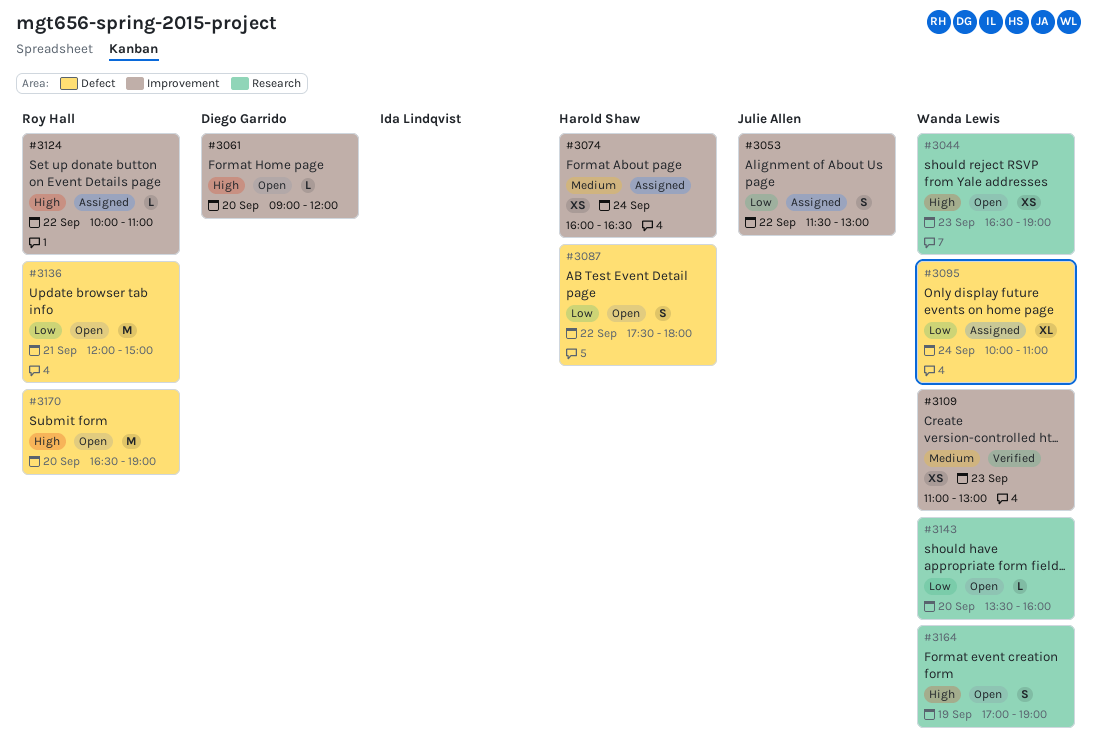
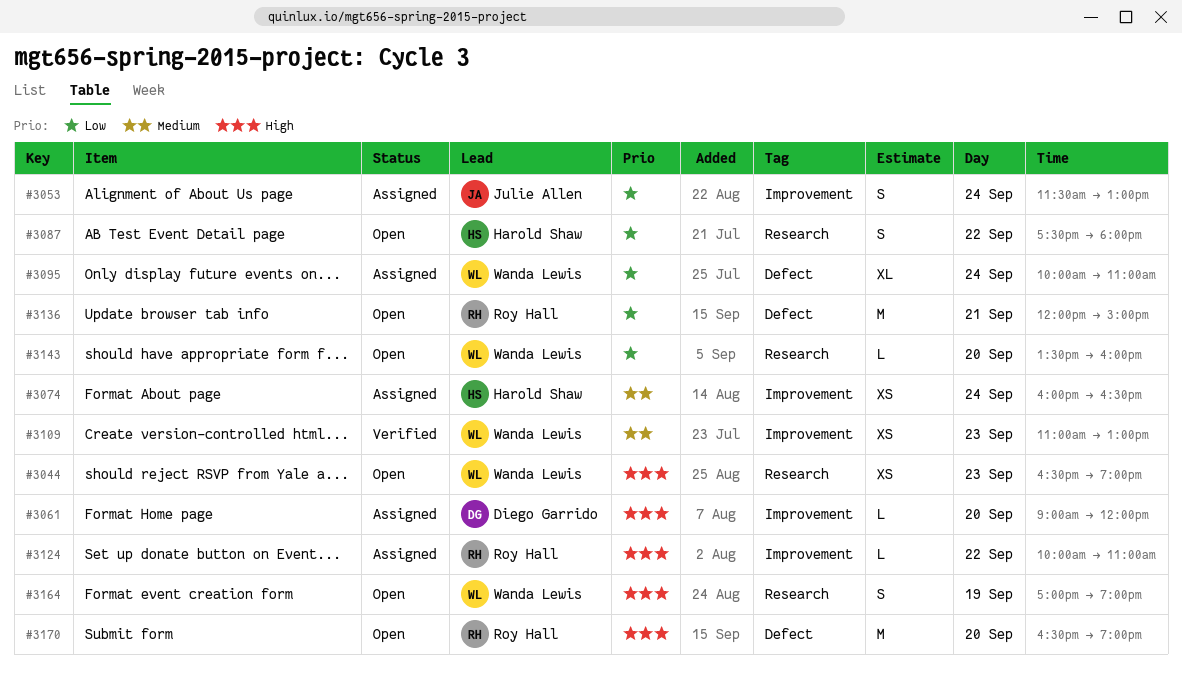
#3053, day: Sep 22 -> Sep 24
#3061, status: Open -> Assigned
#3087, label: Defect -> Research

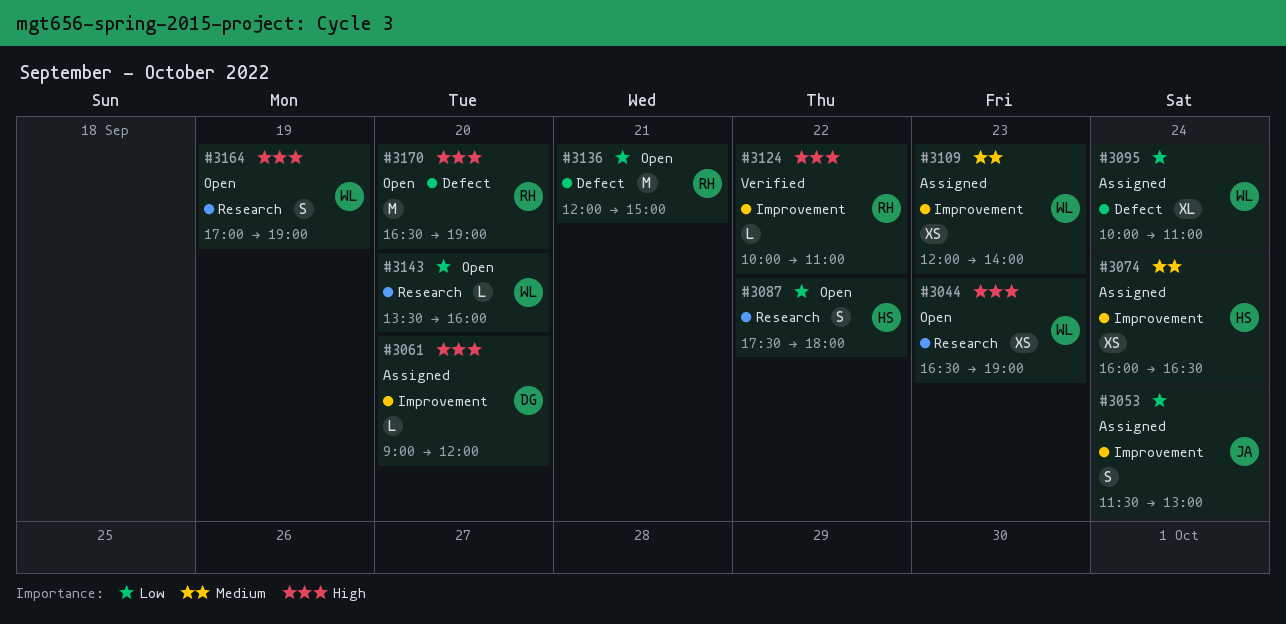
#3109, status: Verified -> Assigned
#3109, begins: 11:00 -> 12:00
#3109, ends: 13:00 -> 14:00
#3124, status: Assigned -> Verified

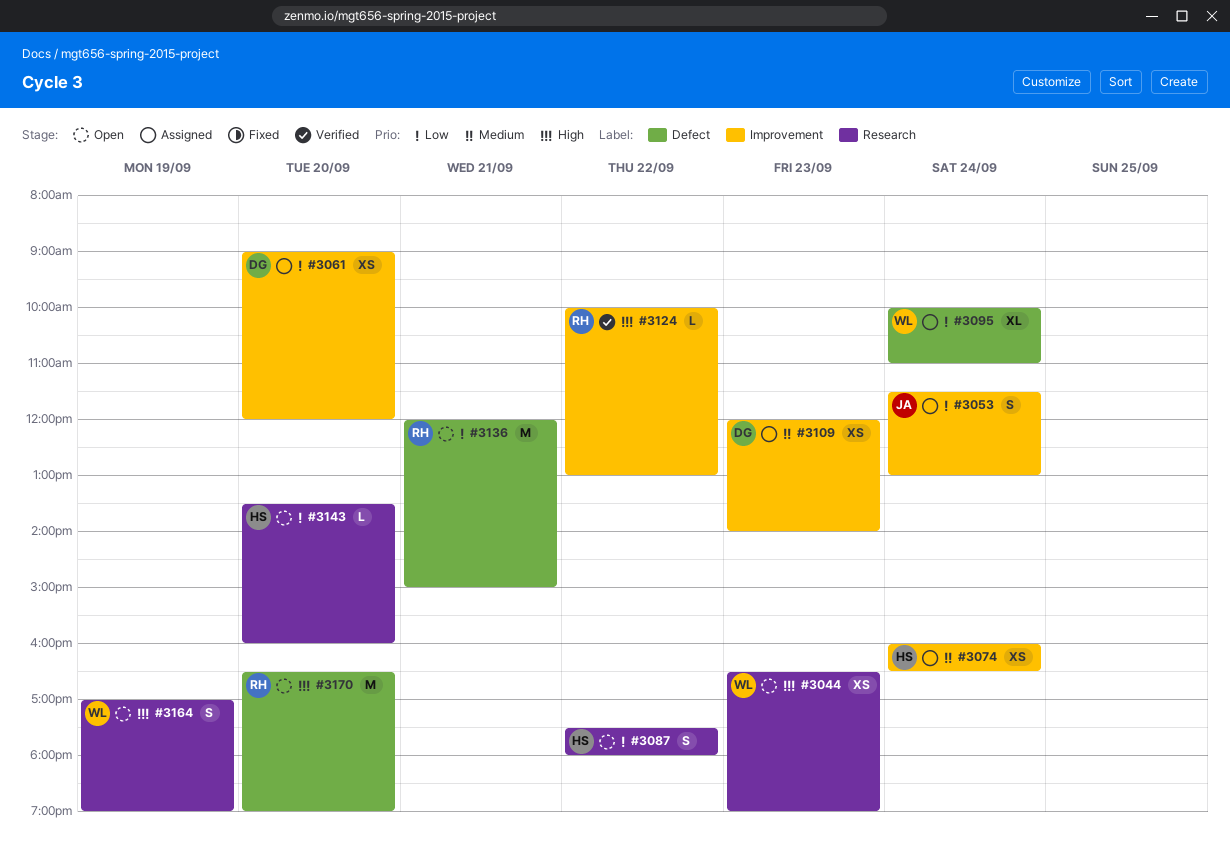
#3061, priority: High -> Low
#3061, estimate: L -> XS
#3109, owner: WL -> DG
#3124, ends: 11:00 -> 13:00
#3143, owner: WL -> HS

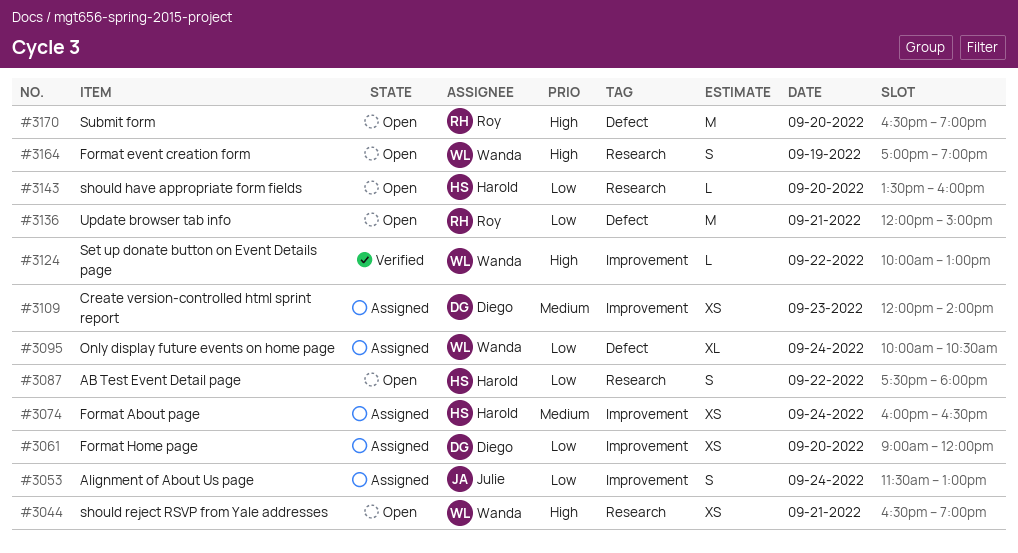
#3044, day: Sep 23 -> Sep 21
#3095, ends: 11:00 -> 10:30
#3124, owner: Roy -> Wanda

